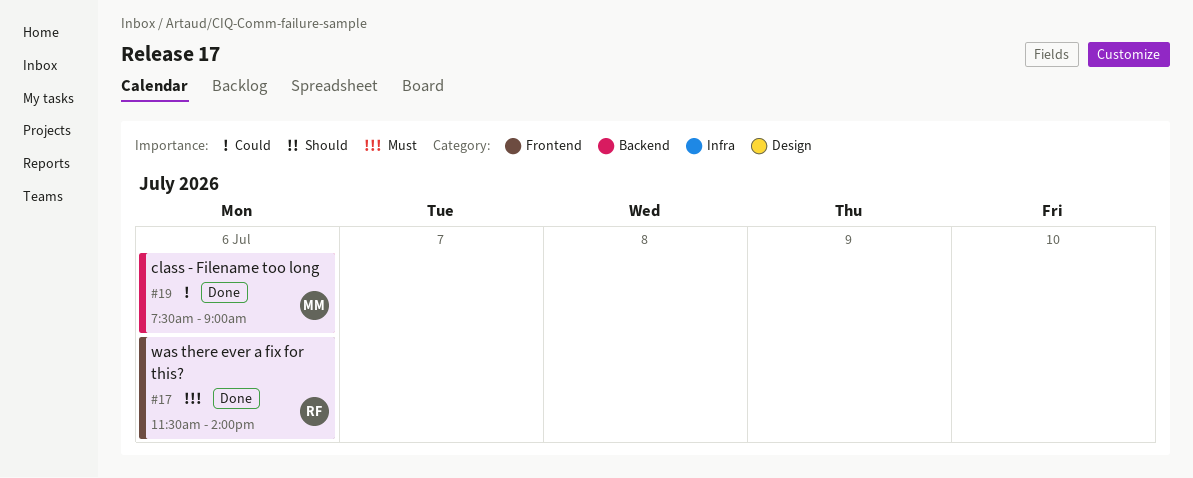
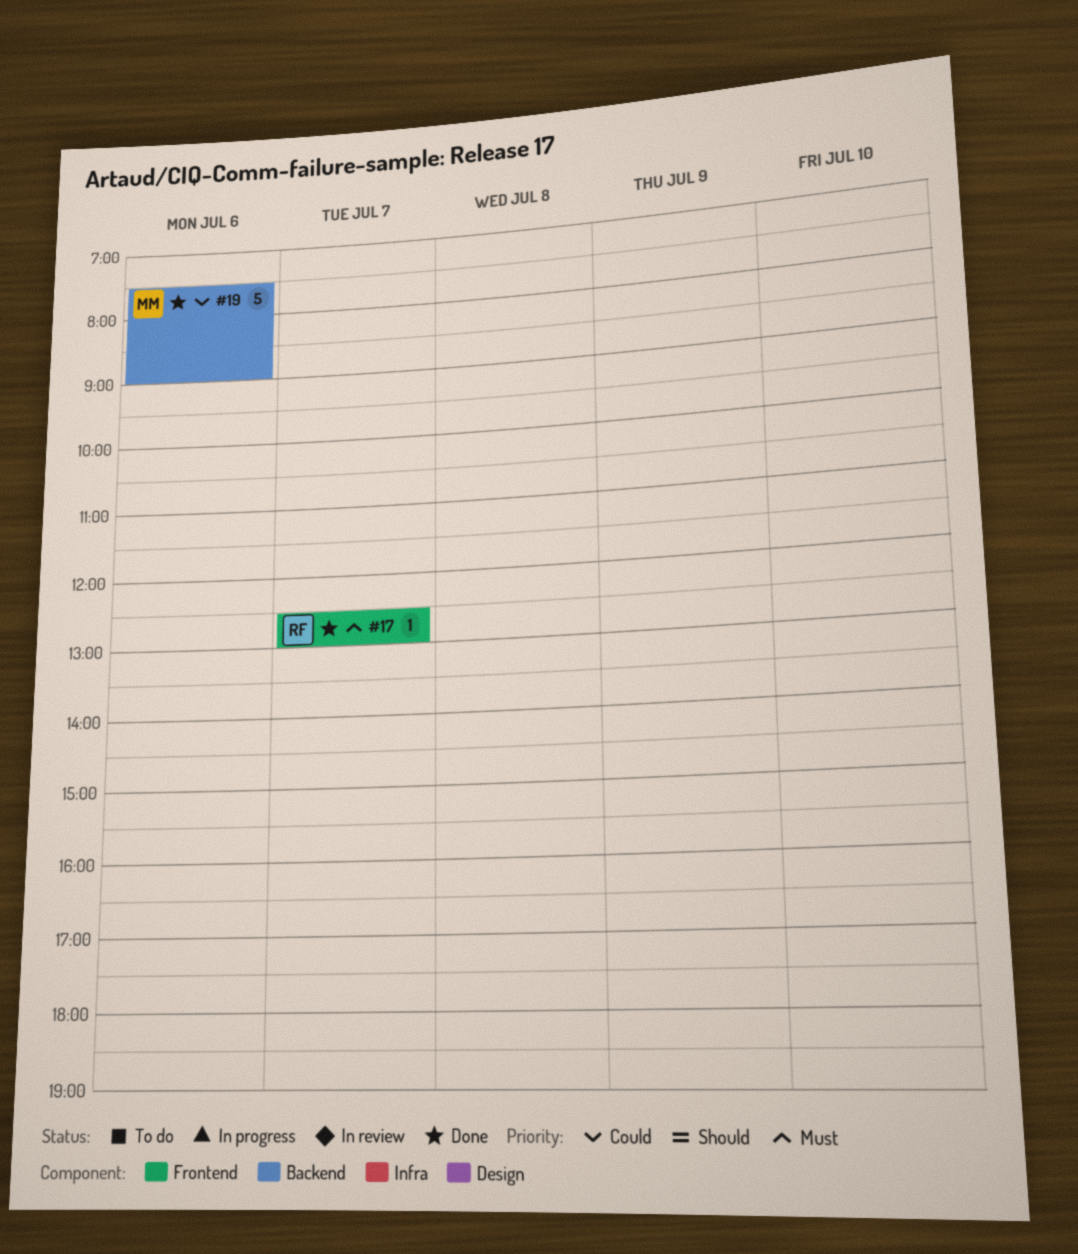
#17, day: Jul 6 -> Jul 7
#17, begins: 11:30 -> 12:30
#17, ends: 14:00 -> 13:00

